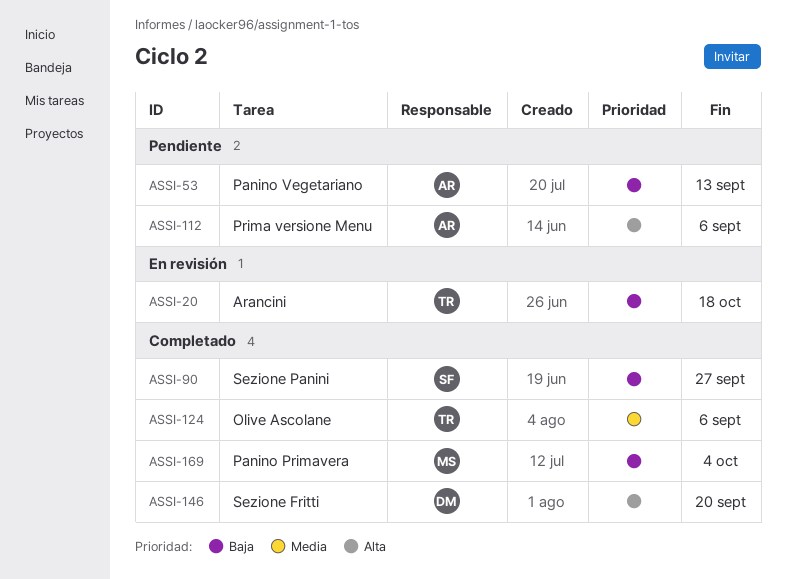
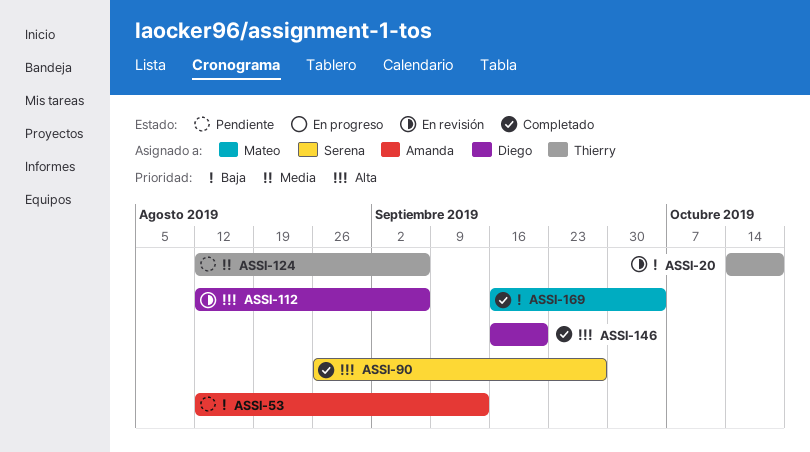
ASSI-90, priority: Baja -> Alta
ASSI-112, status: Pendiente -> En revisión
ASSI-112, owner: Amanda -> Diego
ASSI-124, status: Completado -> Pendiente

